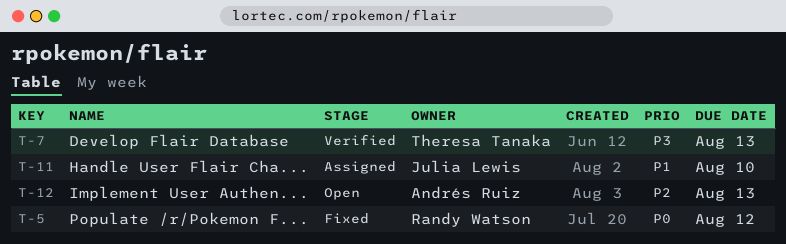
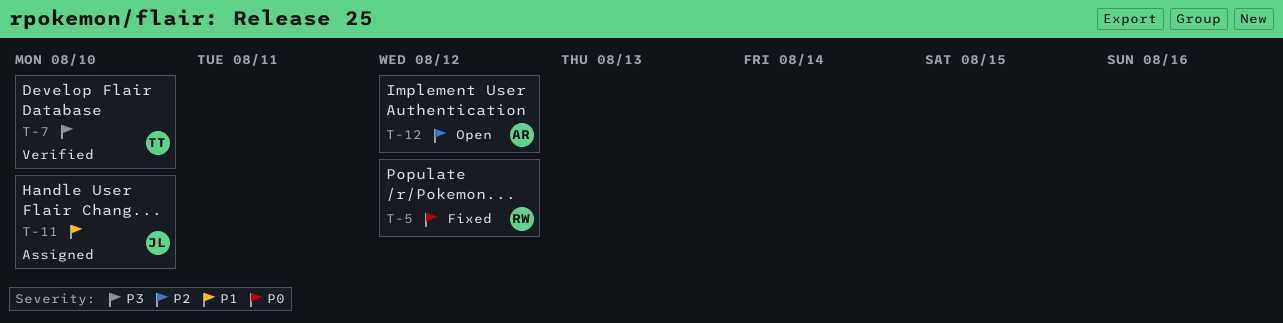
T-7, due: Aug 13 -> Aug 10
T-12, due: Aug 13 -> Aug 12

